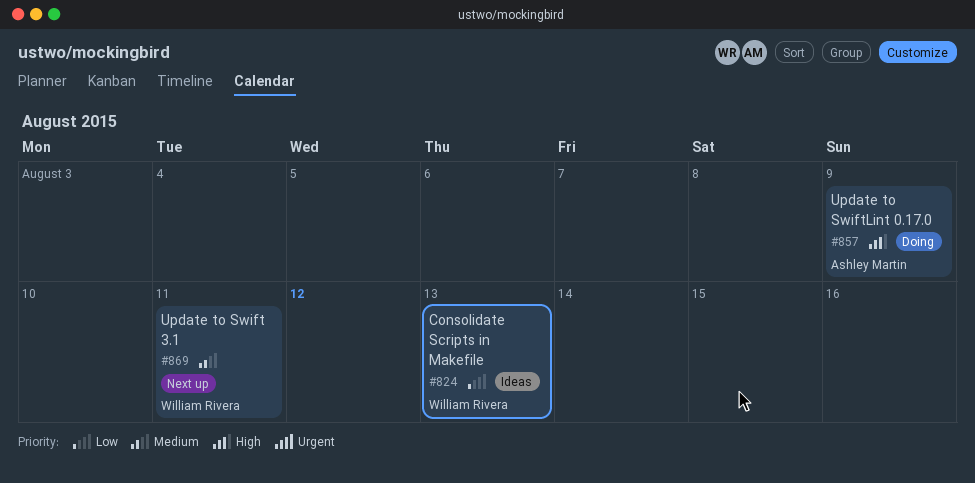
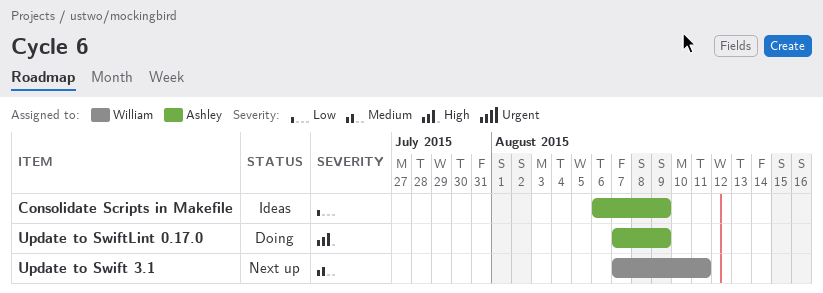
Consolidate Scripts in Makefile, owner: William Rivera -> Ashley Martin
Consolidate Scripts in Makefile, due: Aug 13 -> Aug 9

